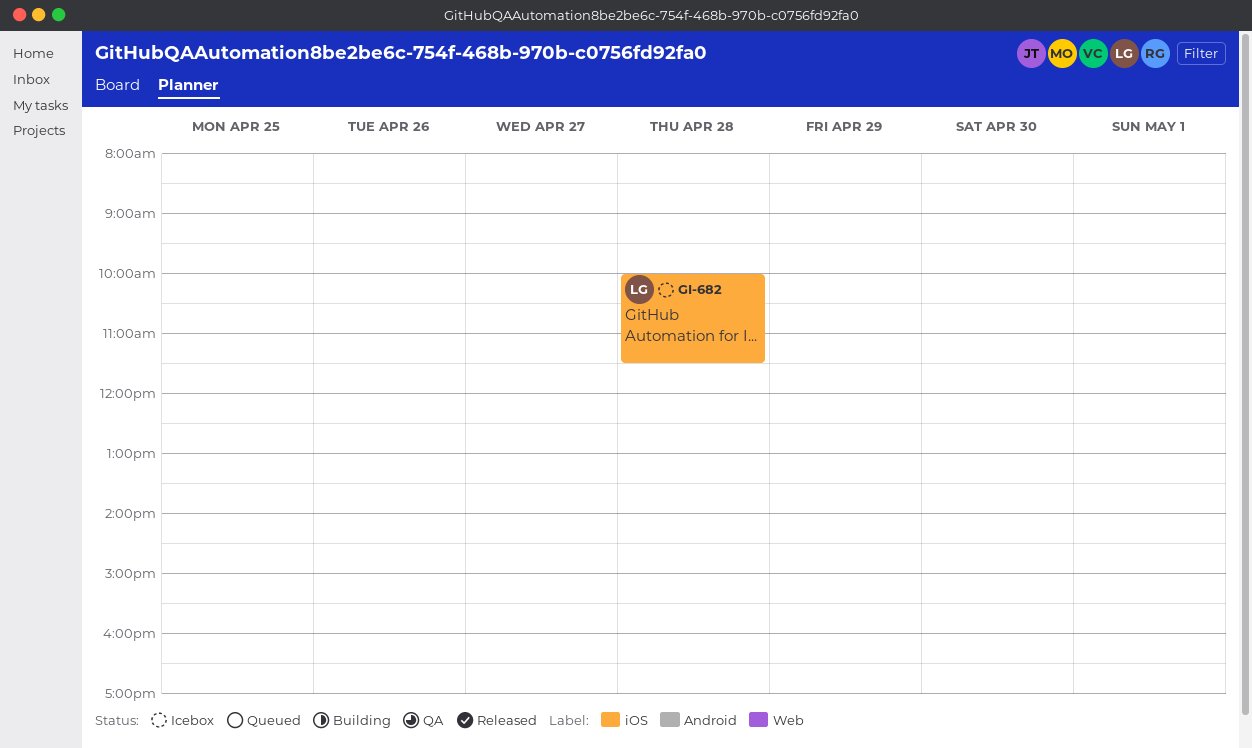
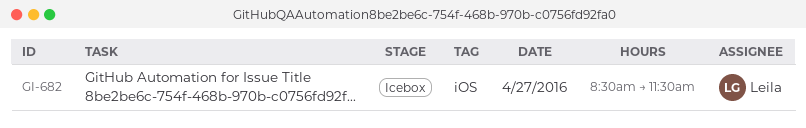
GI-682, day: Apr 28 -> Apr 27
GI-682, begins: 10:00 -> 08:30

